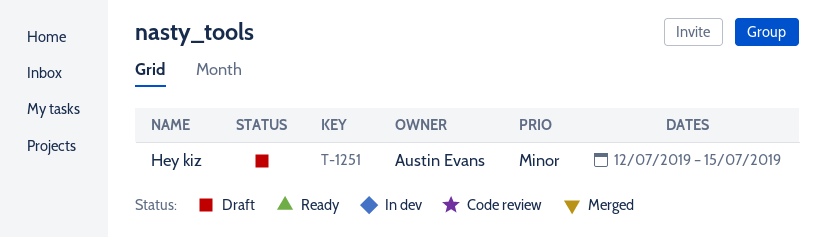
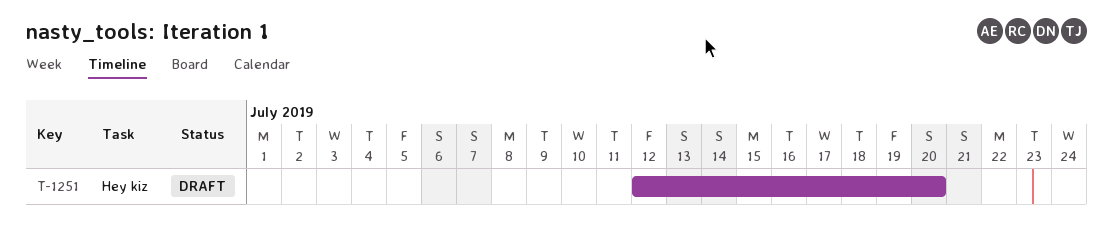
T-1251, due: Jul 15 -> Jul 20

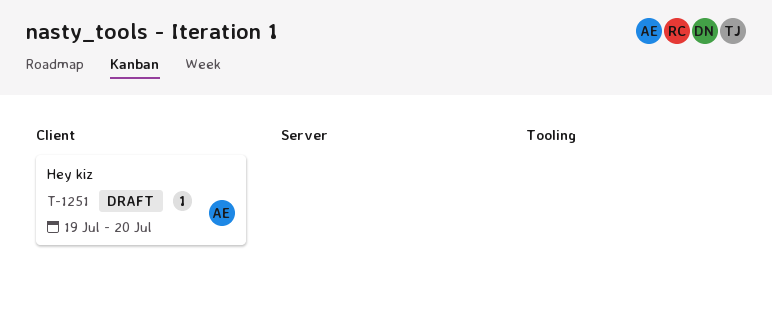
T-1251, start: Jul 12 -> Jul 19

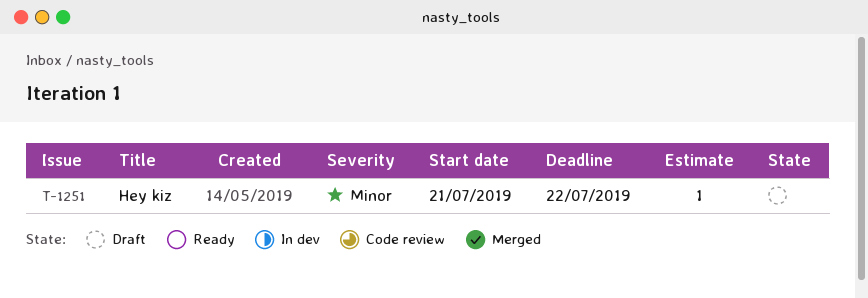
T-1251, start: Jul 19 -> Jul 21
T-1251, due: Jul 20 -> Jul 22

